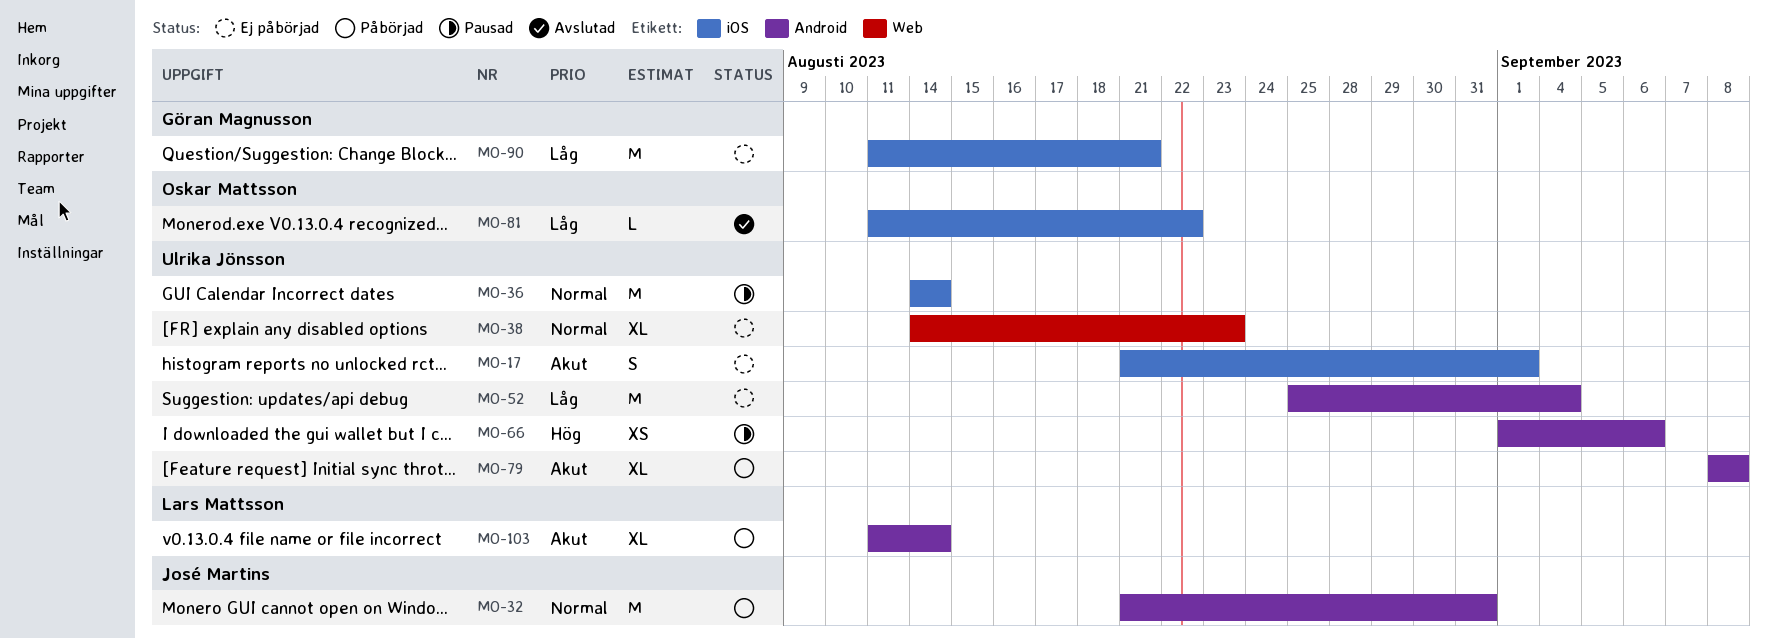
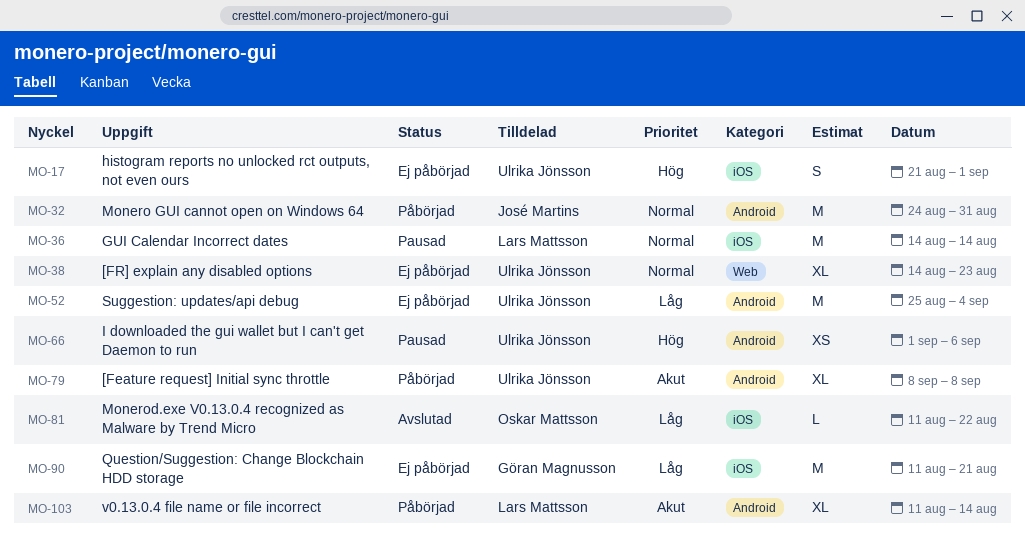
MO-17, priority: Akut -> Hög
MO-32, start: Aug 21 -> Aug 24
MO-36, owner: Ulrika Jönsson -> Lars Mattsson

